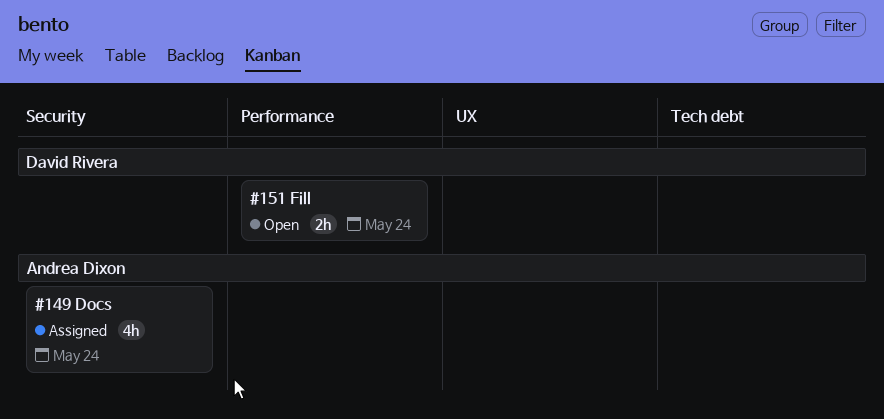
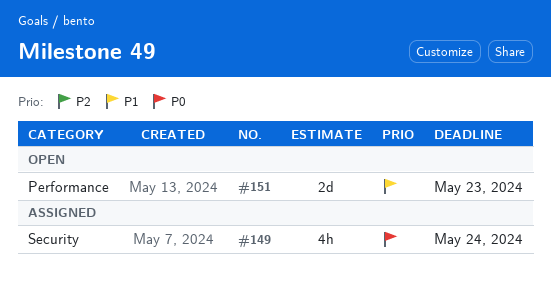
#151, estimate: 2h -> 2d
#151, due: May 24 -> May 23

